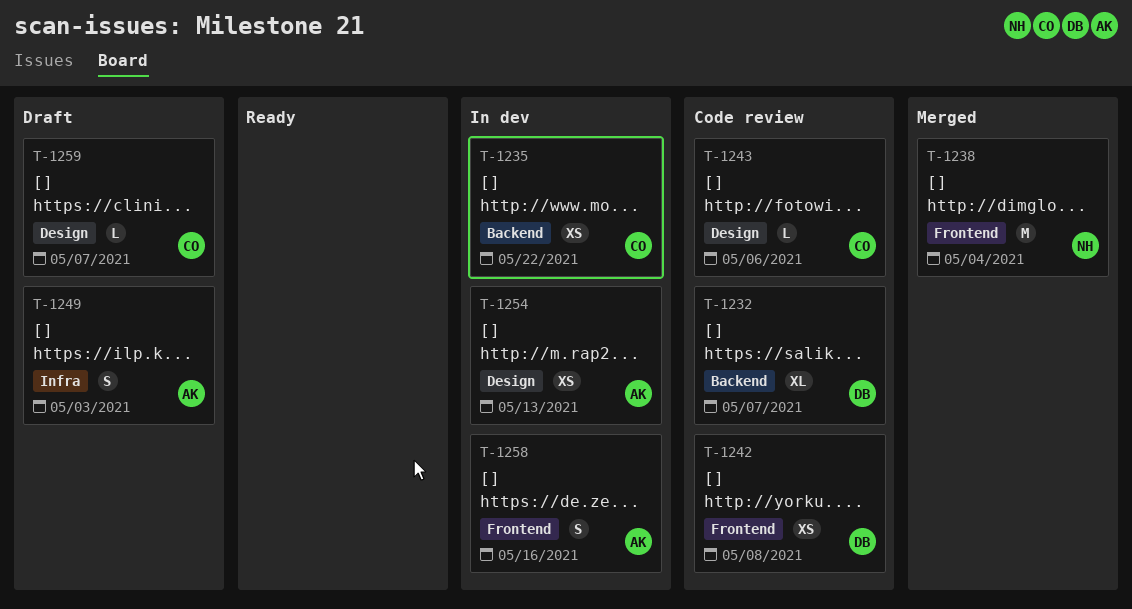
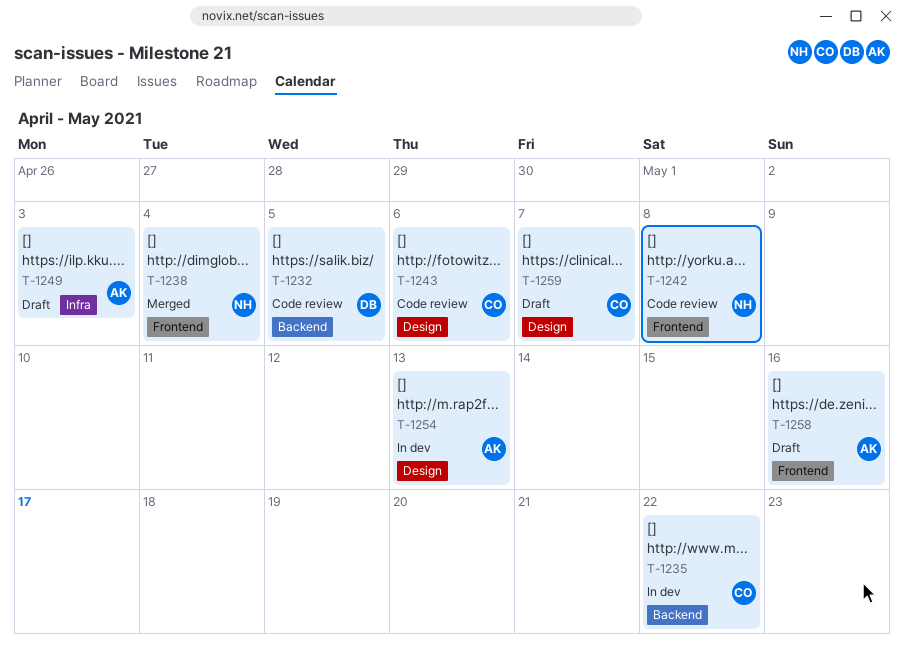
T-1232, due: May 7 -> May 5
T-1242, owner: DB -> NH
T-1258, status: In dev -> Draft

